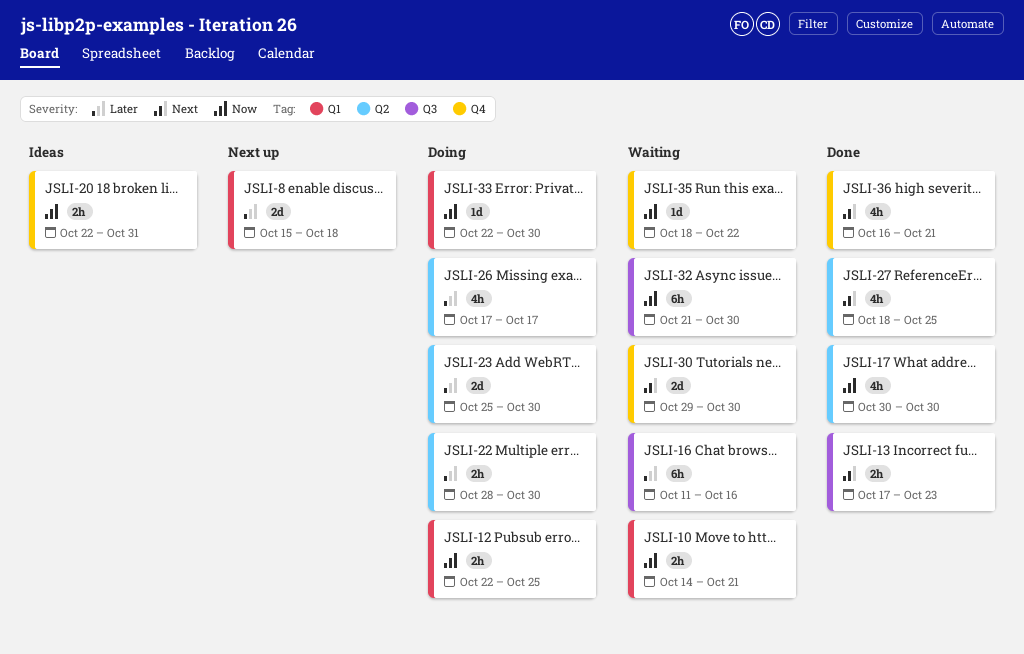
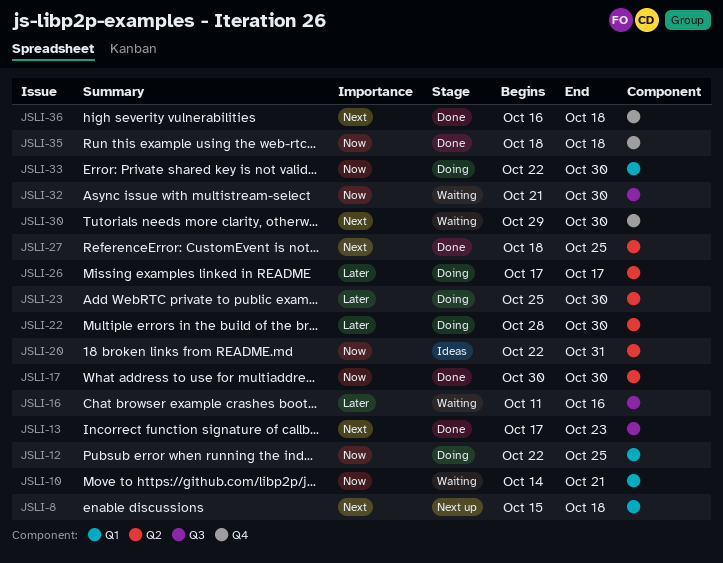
JSLI-8, priority: Later -> Next
JSLI-20, label: Q4 -> Q2
JSLI-35, status: Waiting -> Done
JSLI-35, due: Oct 22 -> Oct 18
JSLI-36, due: Oct 21 -> Oct 18

